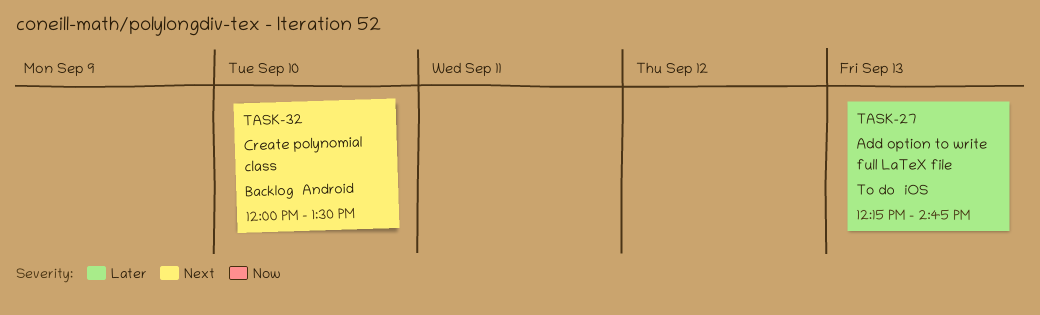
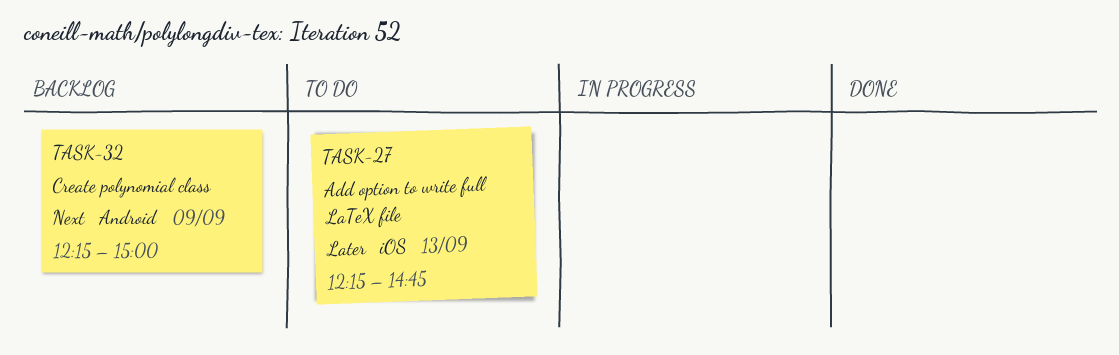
TASK-32, day: Sep 10 -> Sep 9
TASK-32, begins: 12:00 -> 12:15
TASK-32, ends: 13:30 -> 15:00

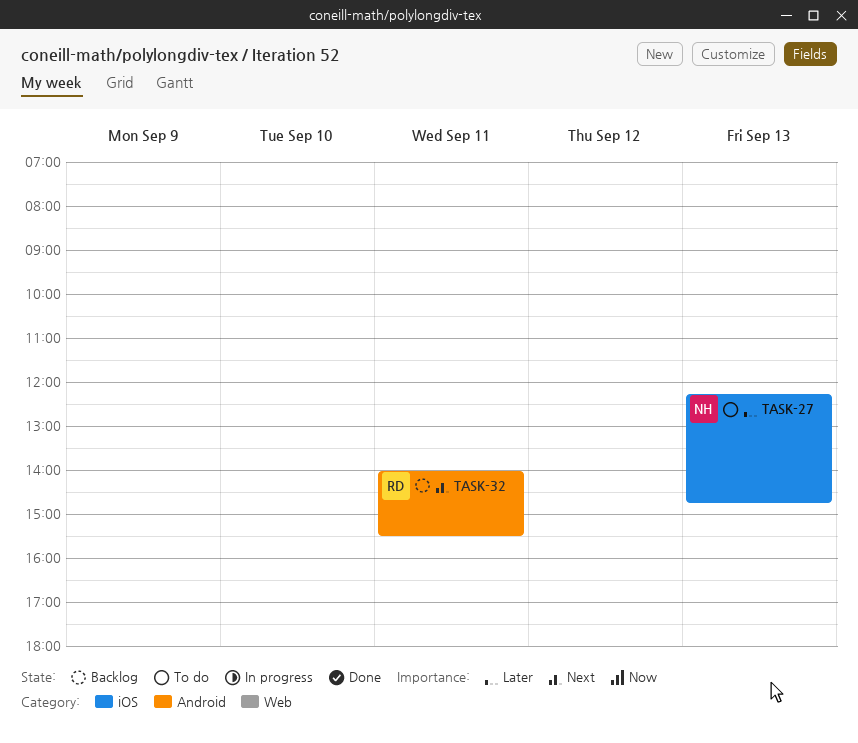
TASK-32, day: Sep 9 -> Sep 11
TASK-32, begins: 12:15 -> 14:00
TASK-32, ends: 15:00 -> 15:30

